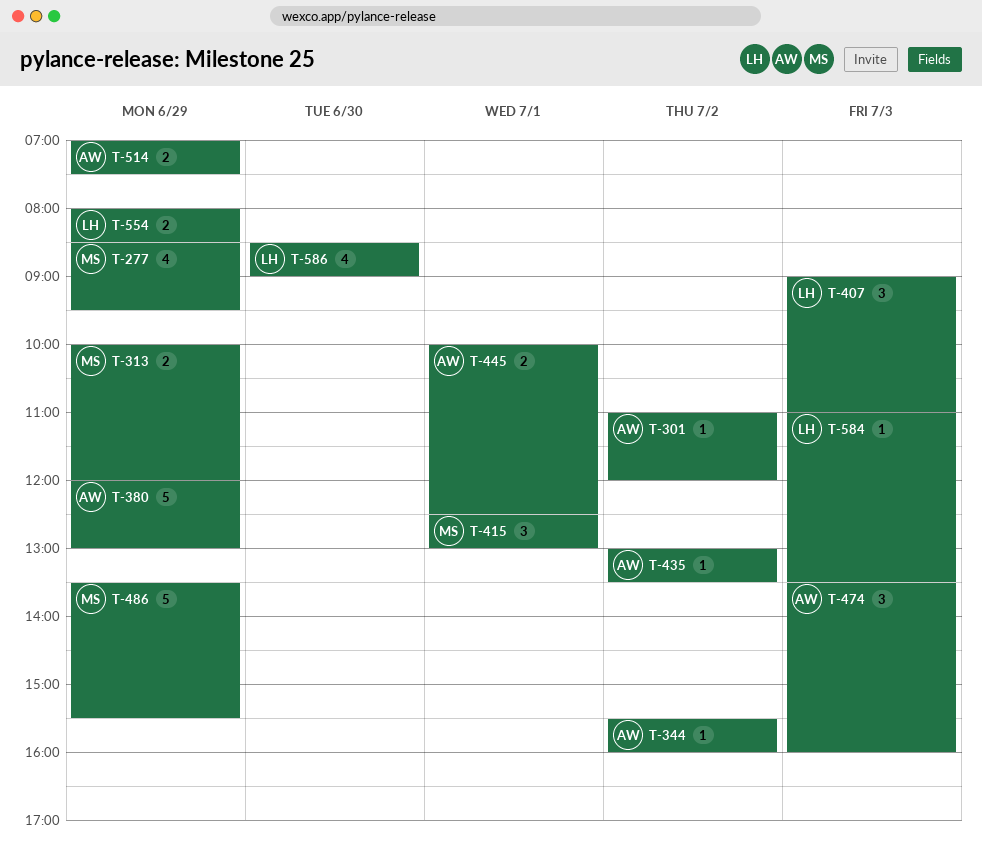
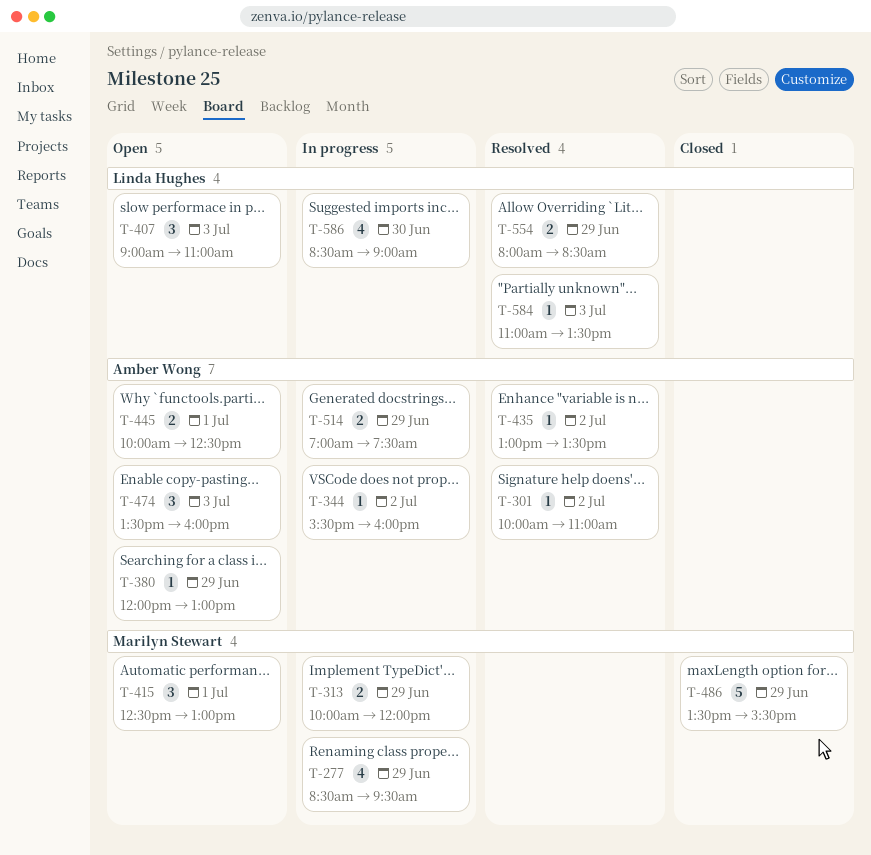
T-301, begins: 11:00 -> 10:00
T-301, ends: 12:00 -> 11:00
T-380, estimate: 5 -> 1

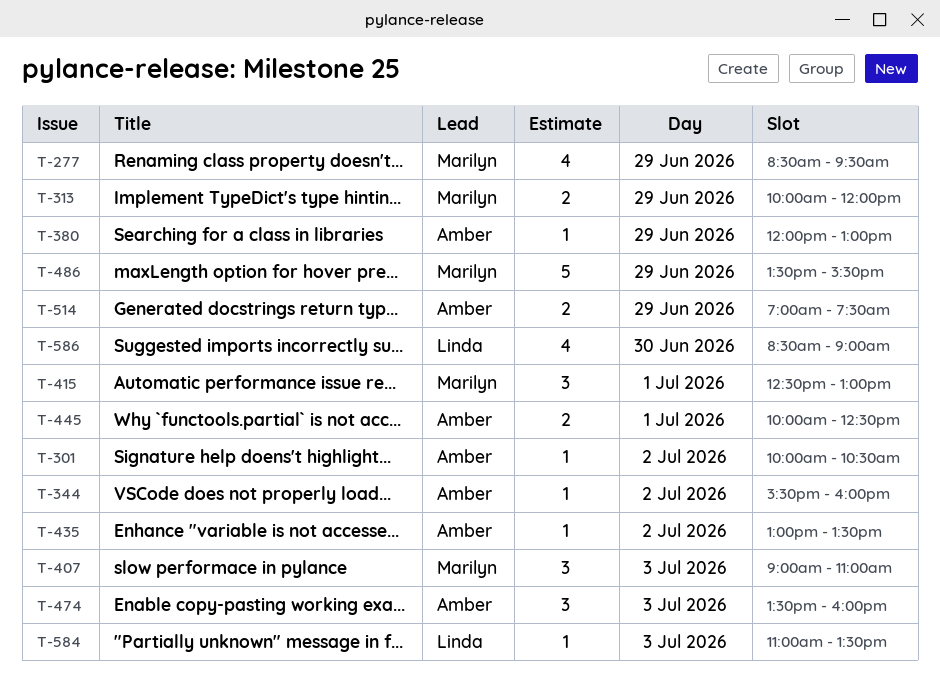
T-301, ends: 11:00 -> 10:30
T-407, owner: Linda Hughes -> Marilyn Stewart
T-554: present -> none

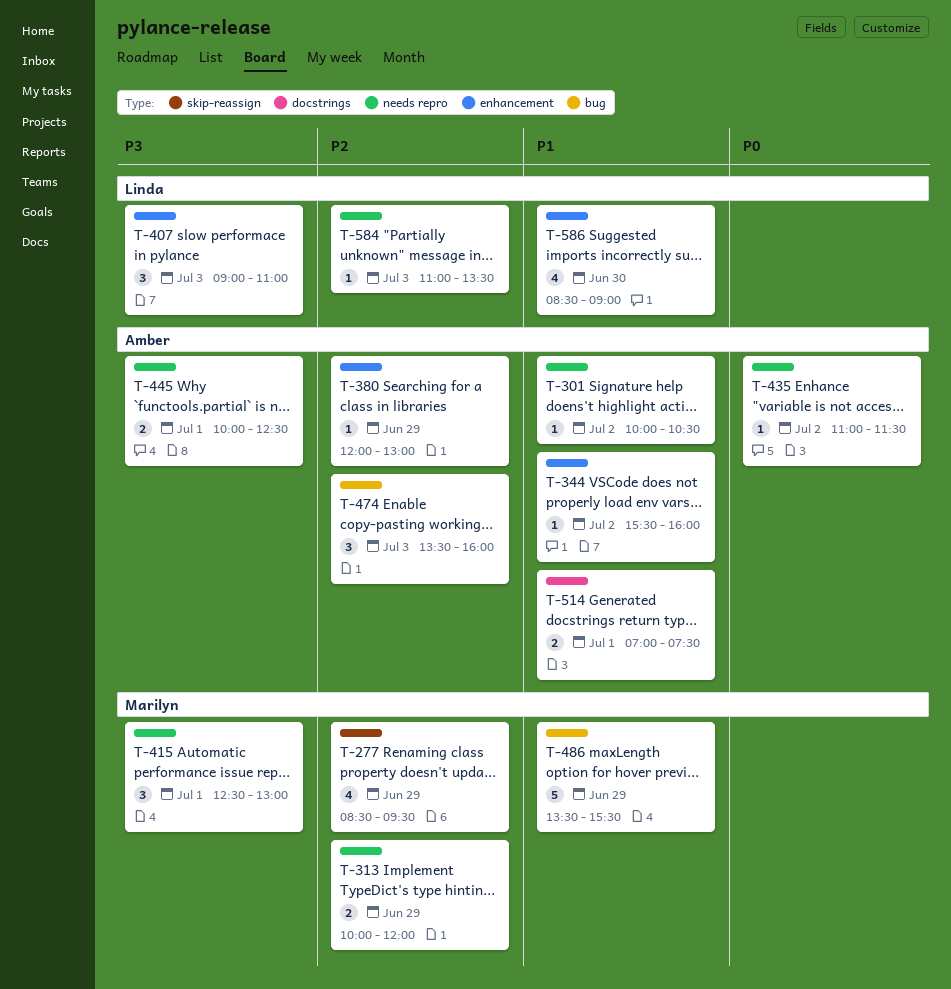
T-407, owner: Marilyn -> Linda
T-435, begins: 13:00 -> 11:00
T-435, ends: 13:30 -> 11:30
T-514, day: Jun 29 -> Jul 1

